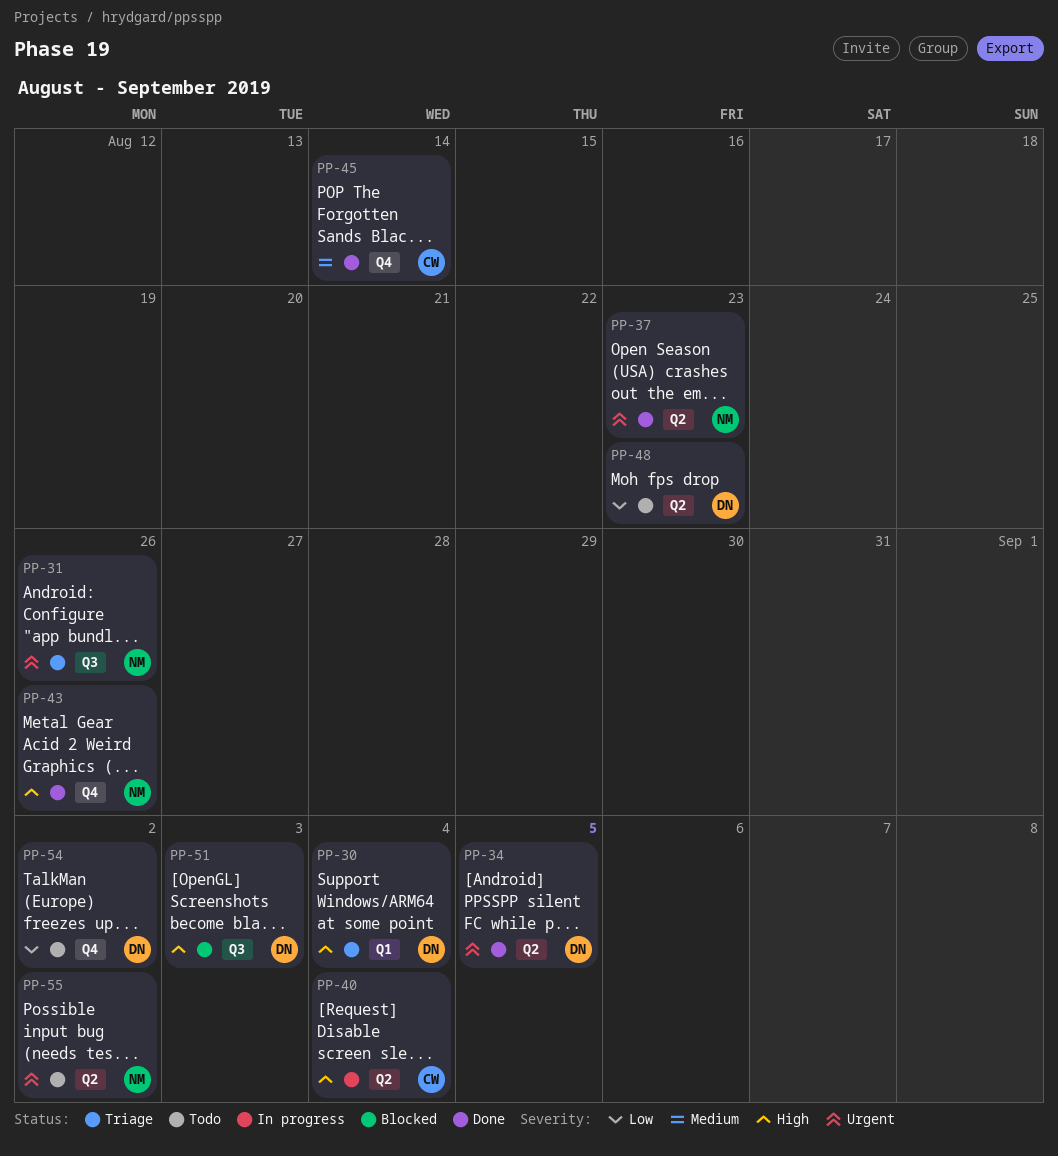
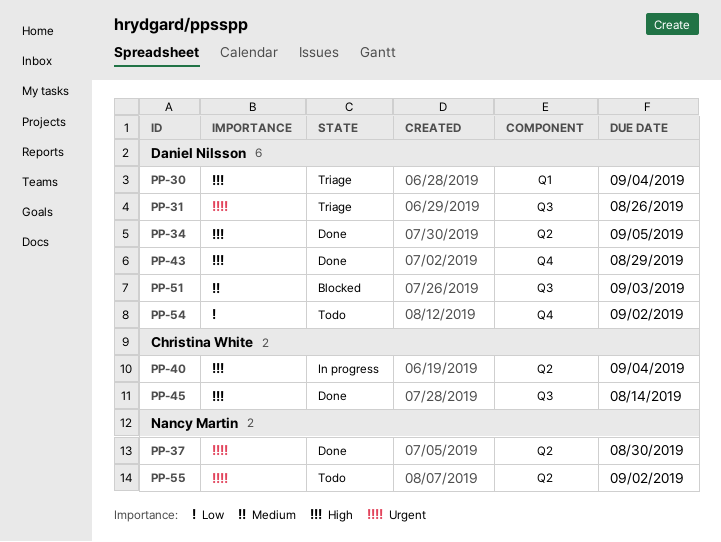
PP-31, owner: Nancy Martin -> Daniel Nilsson
PP-34, priority: Urgent -> High
PP-37, due: Aug 23 -> Aug 30
PP-43, owner: Nancy Martin -> Daniel Nilsson
PP-43, due: Aug 26 -> Aug 29
PP-45, priority: Medium -> High
PP-45, label: Q4 -> Q3
PP-48: present -> none
PP-51, priority: High -> Medium

